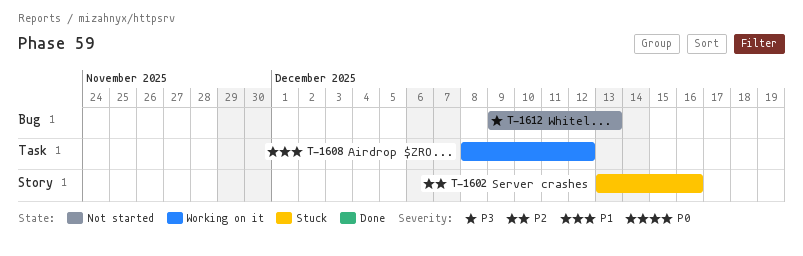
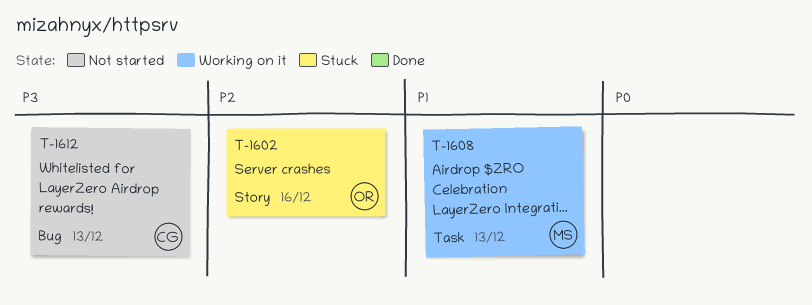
T-1608, due: Dec 12 -> Dec 13

